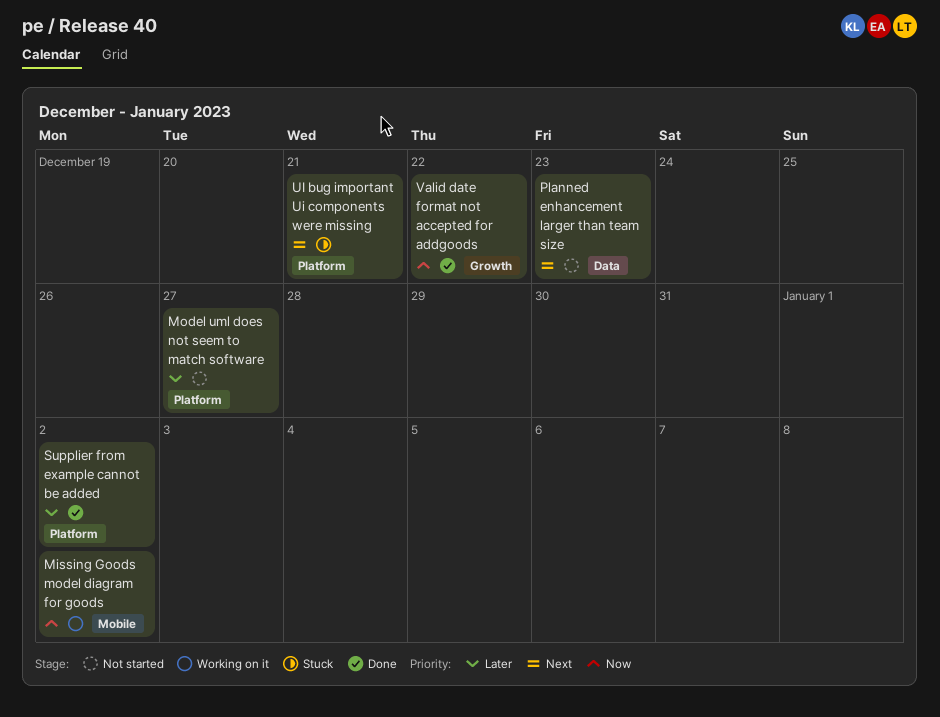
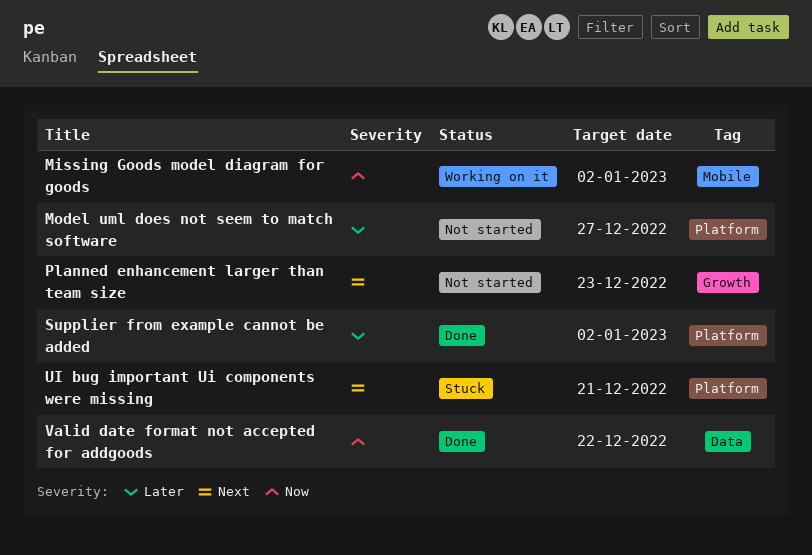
Planned enhancement larger than team size, label: Data -> Growth
Valid date format not accepted for addgoods, label: Growth -> Data

